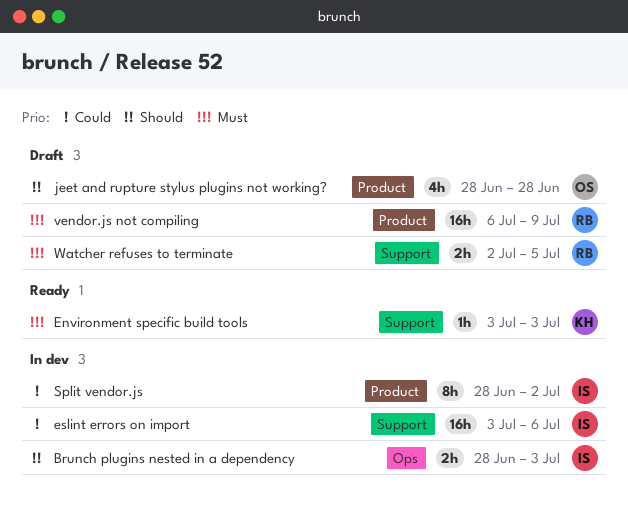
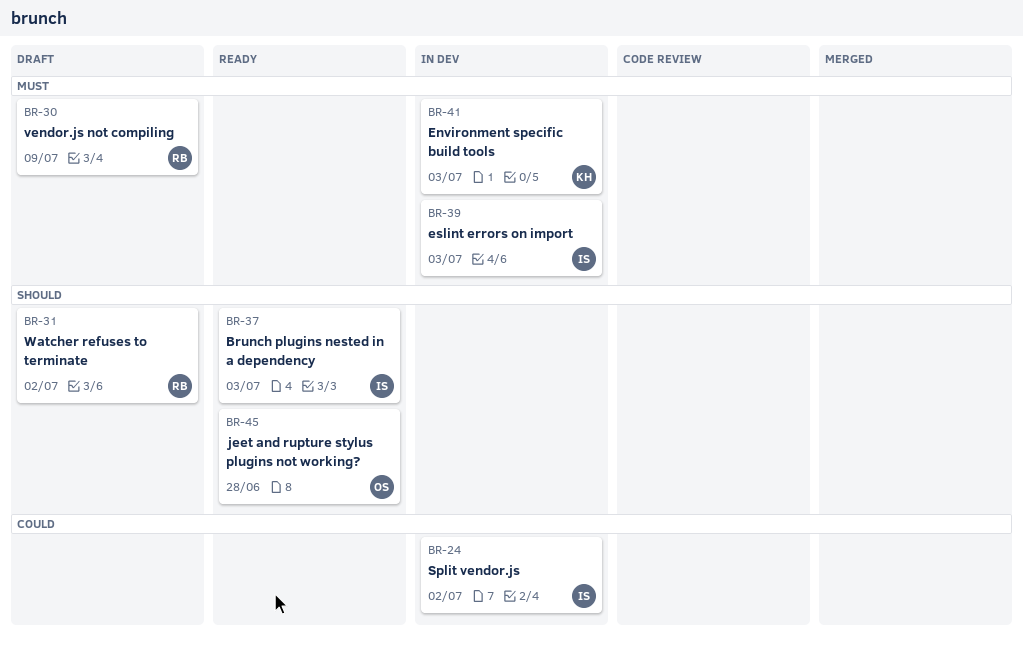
Brunch plugins nested in a dependency, status: In dev -> Ready
Environment specific build tools, status: Ready -> In dev
eslint errors on import, priority: Could -> Must
eslint errors on import, due: Jul 6 -> Jul 3
jeet and rupture stylus plugins not working?, status: Draft -> Ready
Watcher refuses to terminate, priority: Must -> Should
Watcher refuses to terminate, due: Jul 5 -> Jul 2

